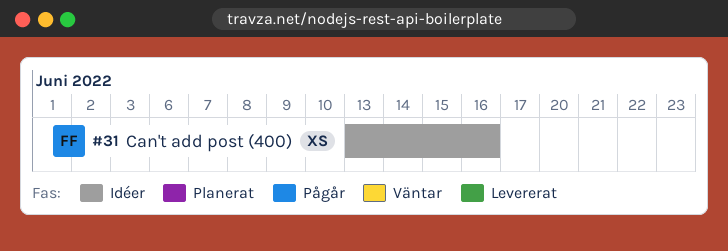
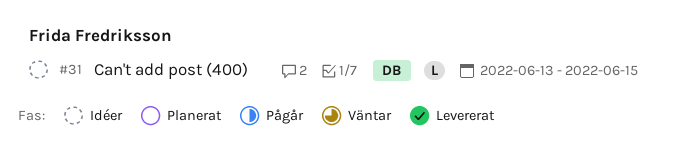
#31, estimate: XS -> L
#31, due: Jun 16 -> Jun 15

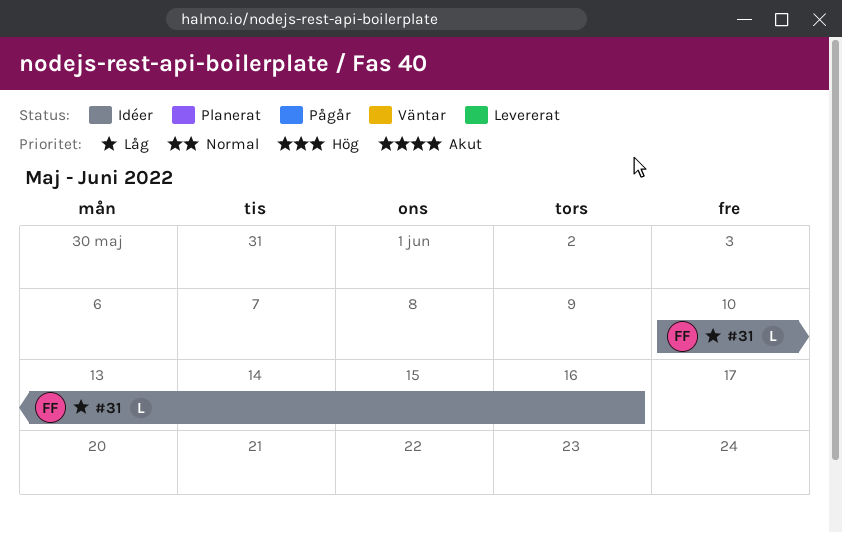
#31, start: Jun 13 -> Jun 10
#31, due: Jun 15 -> Jun 16

